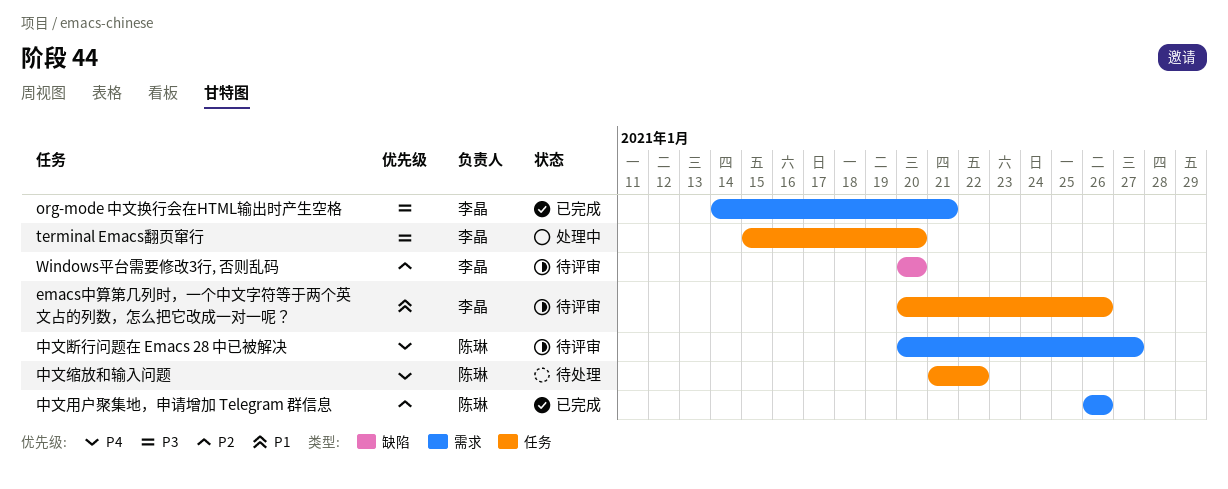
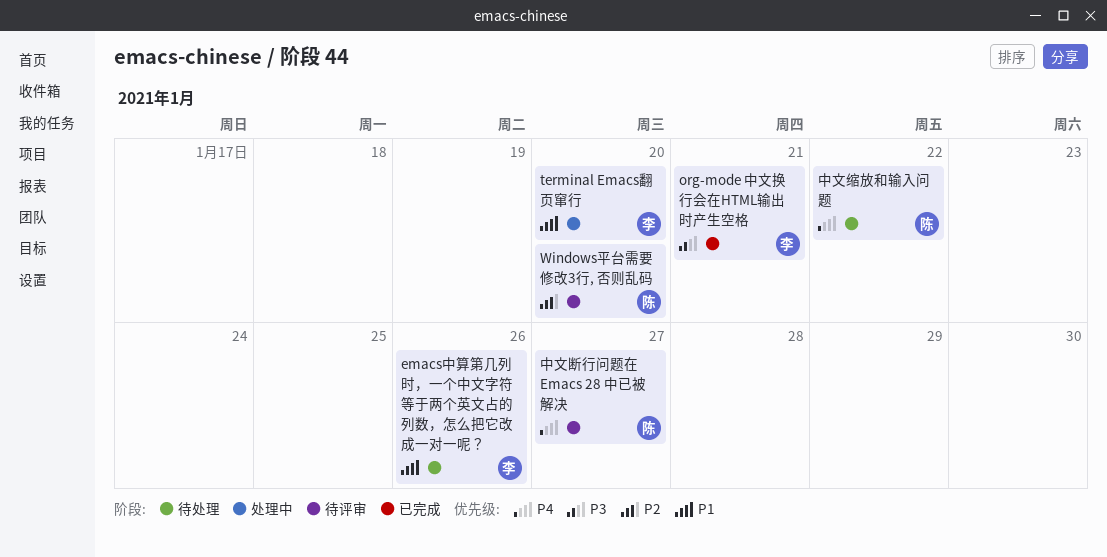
emacs中算第几列时，一个中文字符等于两个英文占的列数，怎么把它改成一对一呢？, status: 待评审 -> 待处理
terminal Emacs翻页窜行, priority: P3 -> P1
Windows平台需要修改3行, 否则乱码, owner: 李晶 -> 陈琳
中文用户聚集地，申请增加 Telegram 群信息: present -> none

